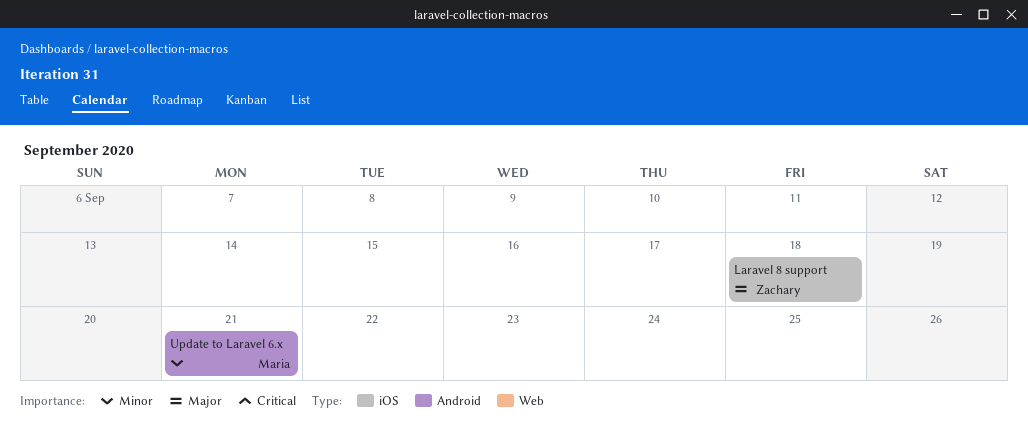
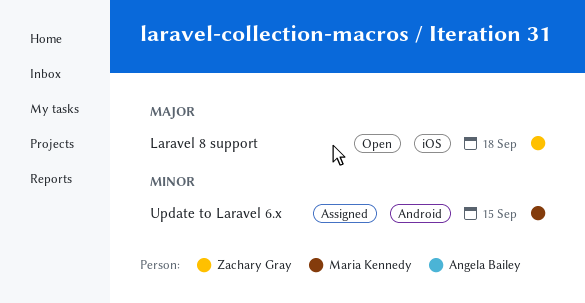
Update to Laravel 6.x, due: Sep 21 -> Sep 15

